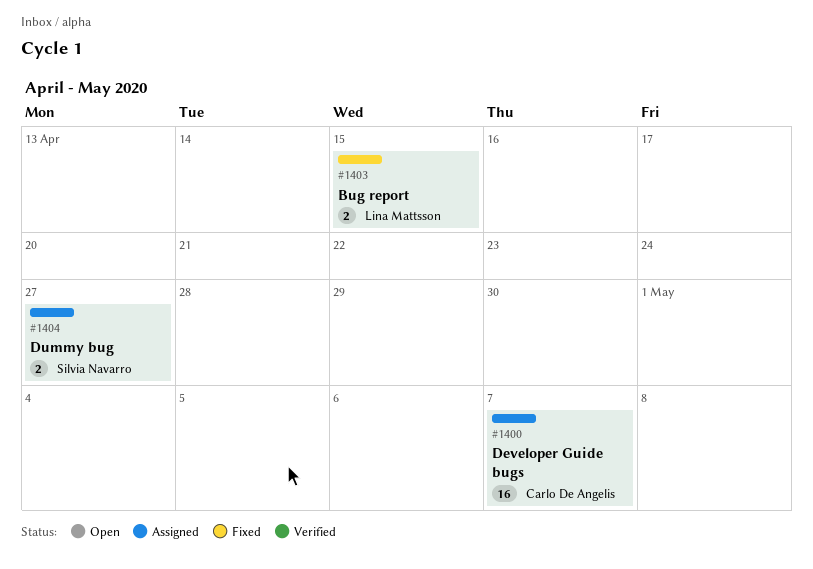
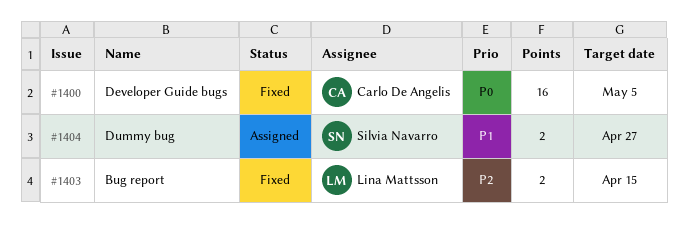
#1400, status: Assigned -> Fixed
#1400, due: May 7 -> May 5

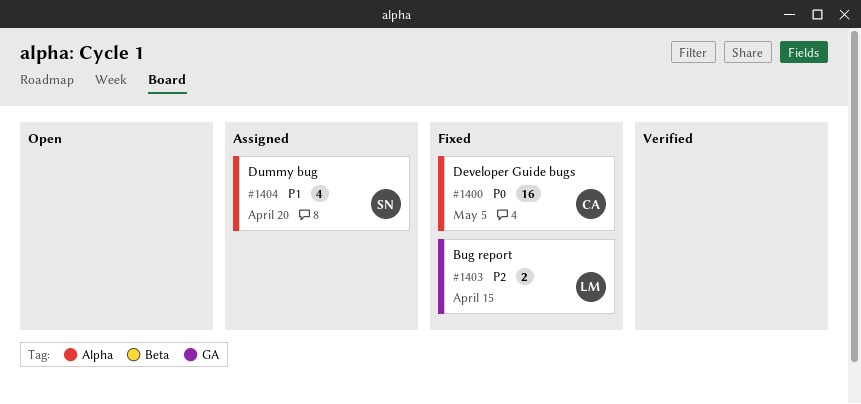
#1404, estimate: 2 -> 4
#1404, due: Apr 27 -> Apr 20

